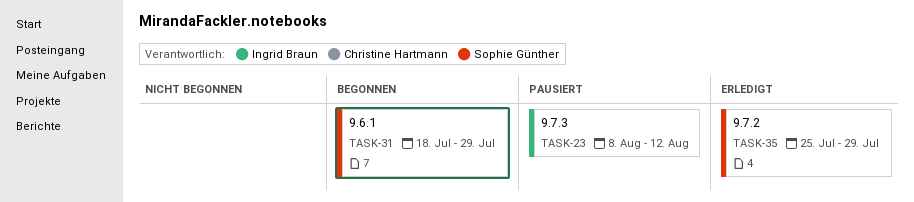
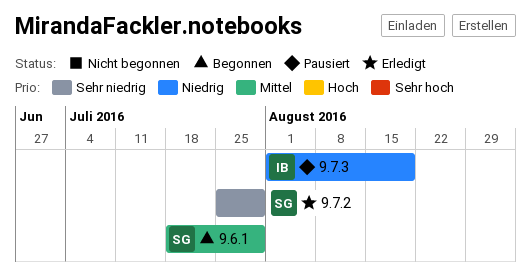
9.7.3, start: Aug 8 -> Aug 1
9.7.3, due: Aug 12 -> Aug 19

